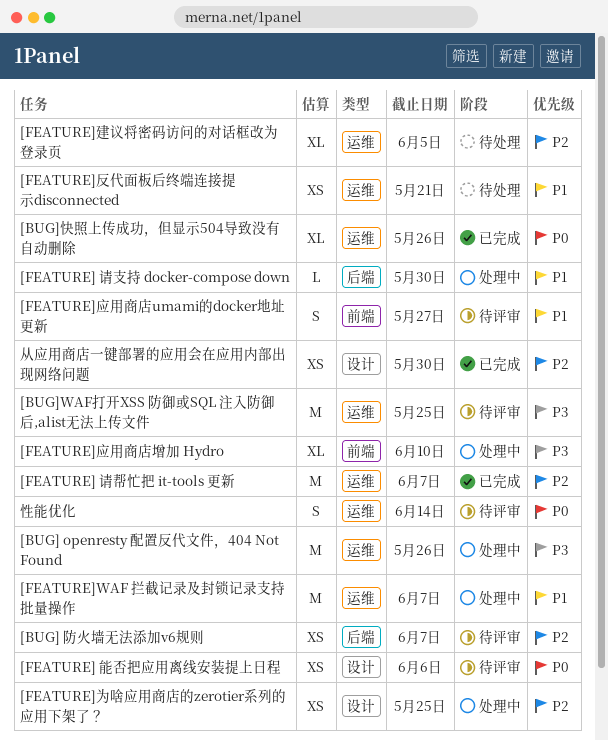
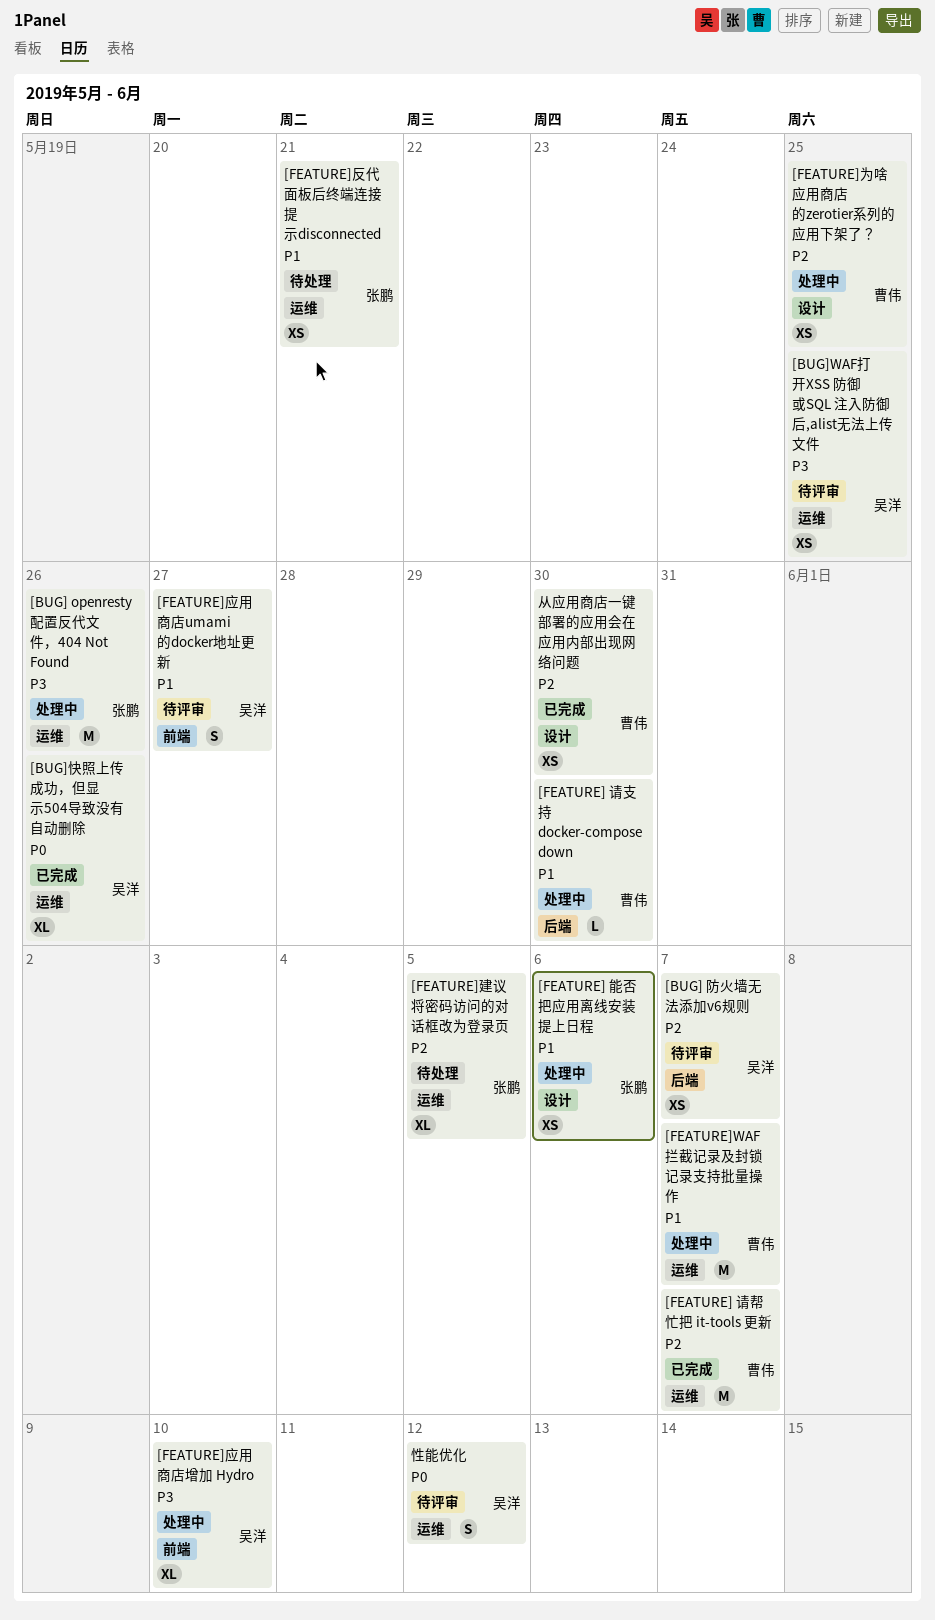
[BUG]WAF打开XSS 防御或SQL 注入防御后,alist无法上传文件, estimate: M -> XS
[FEATURE] 能否把应用离线安装提上日程, status: 待评审 -> 处理中
[FEATURE] 能否把应用离线安装提上日程, priority: P0 -> P1
性能优化, due: Jun 14 -> Jun 12

